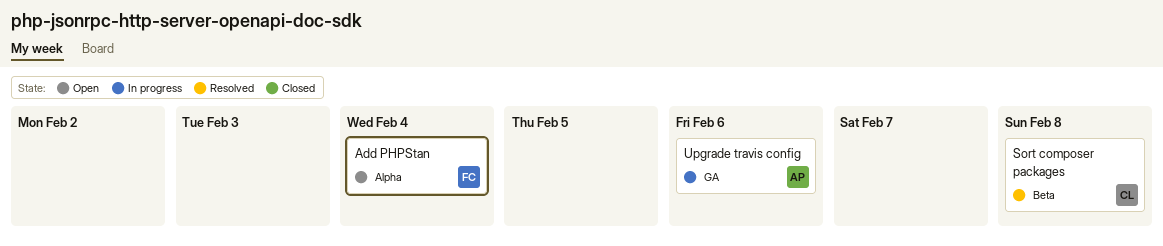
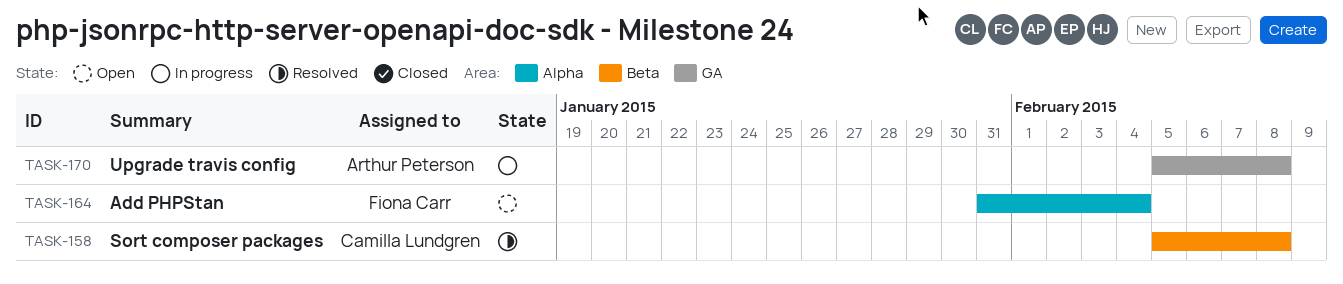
Upgrade travis config, due: Feb 6 -> Feb 8

